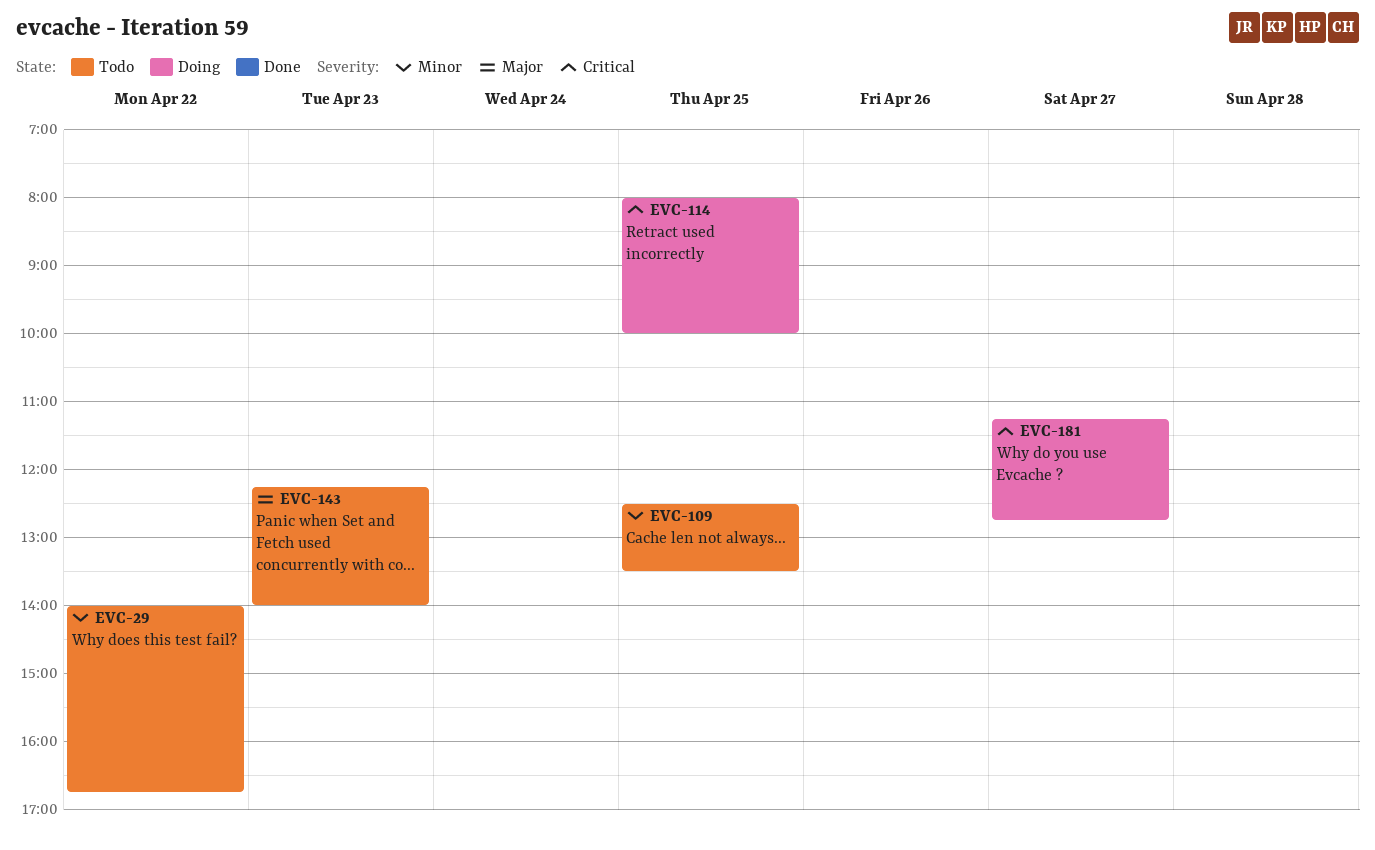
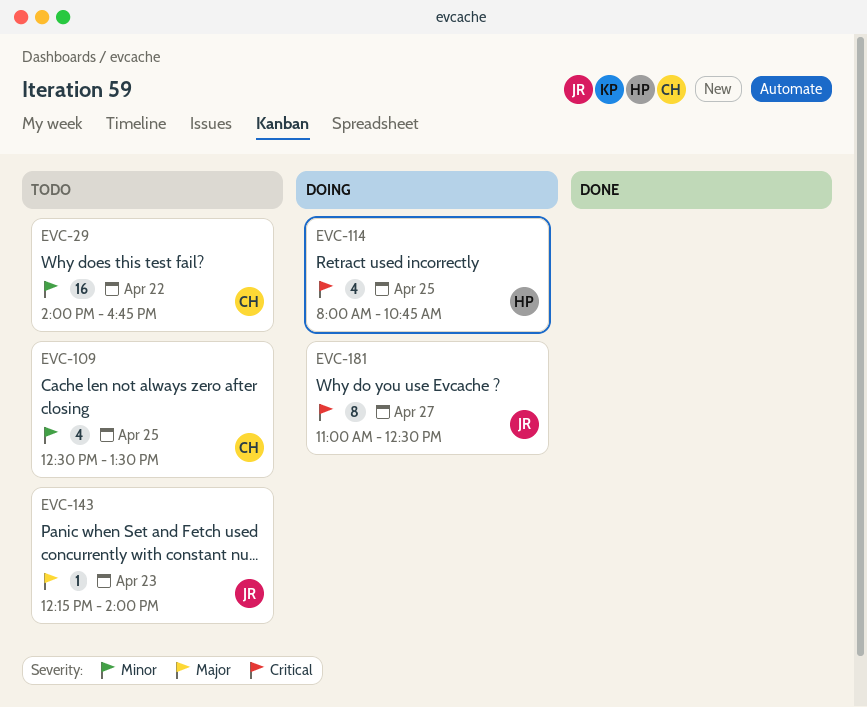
EVC-114, ends: 10:00 -> 10:45
EVC-181, begins: 11:15 -> 11:00
EVC-181, ends: 12:45 -> 12:30

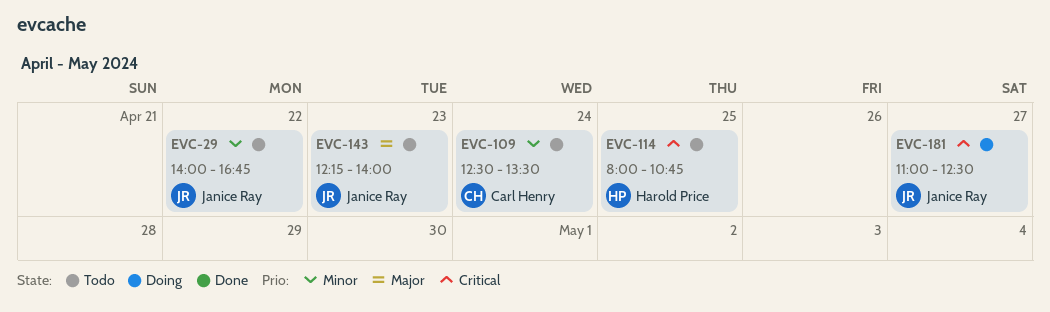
EVC-29, owner: Carl Henry -> Janice Ray
EVC-109, day: Apr 25 -> Apr 24
EVC-114, status: Doing -> Todo

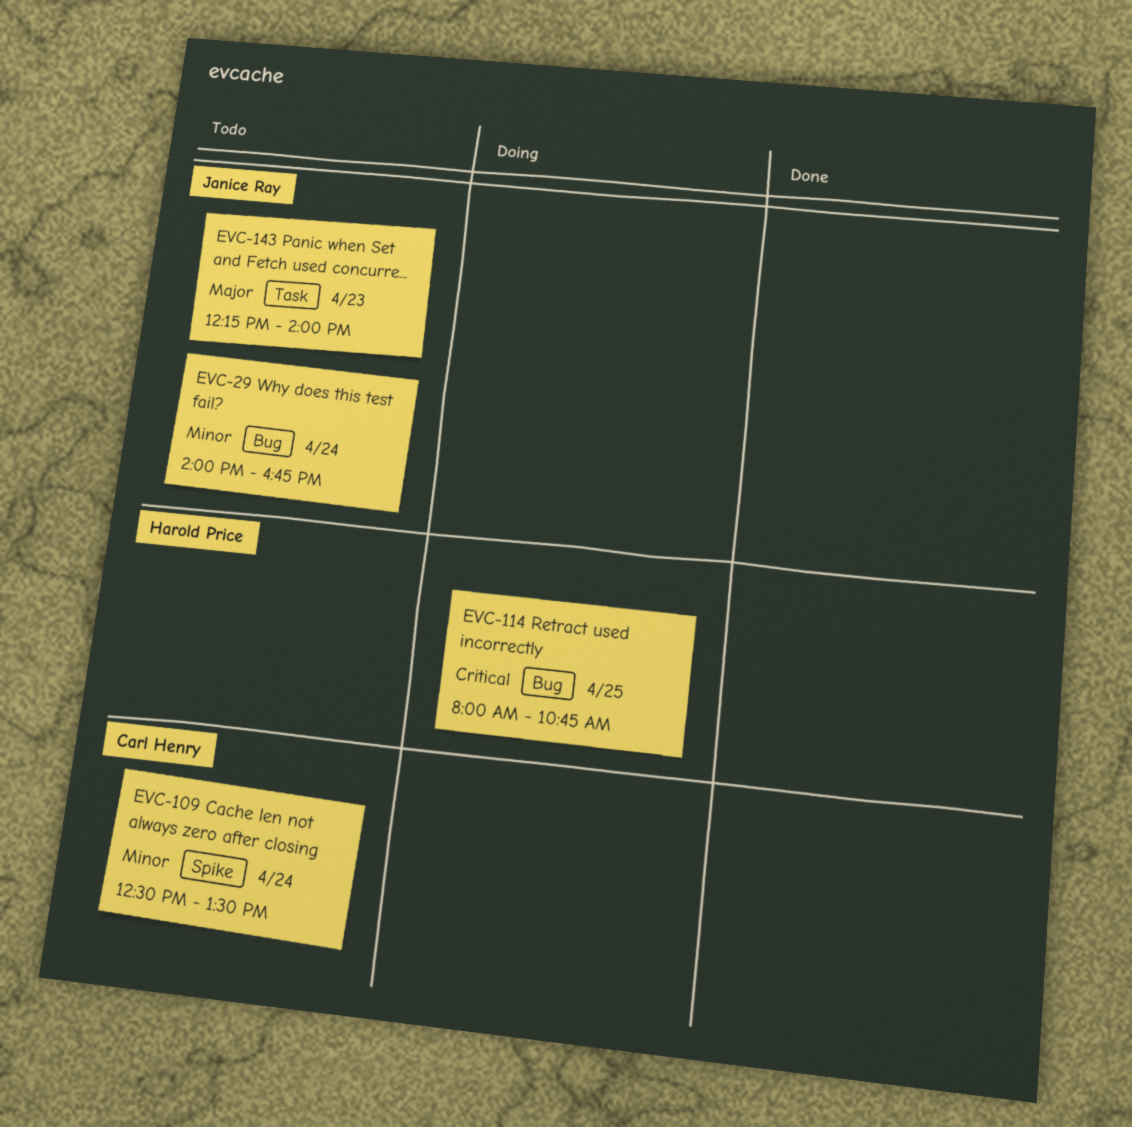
EVC-29, day: Apr 22 -> Apr 24
EVC-114, status: Todo -> Doing
EVC-181: present -> none

